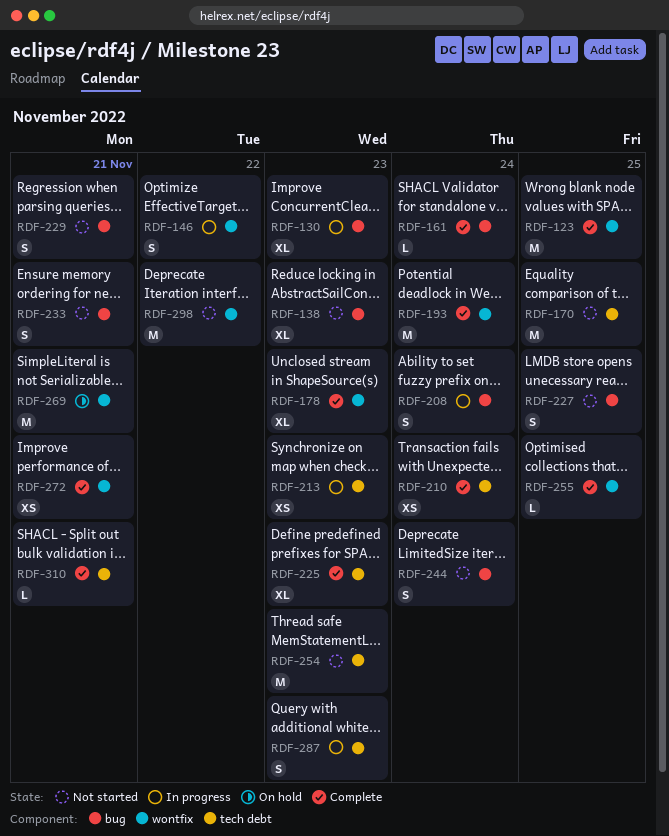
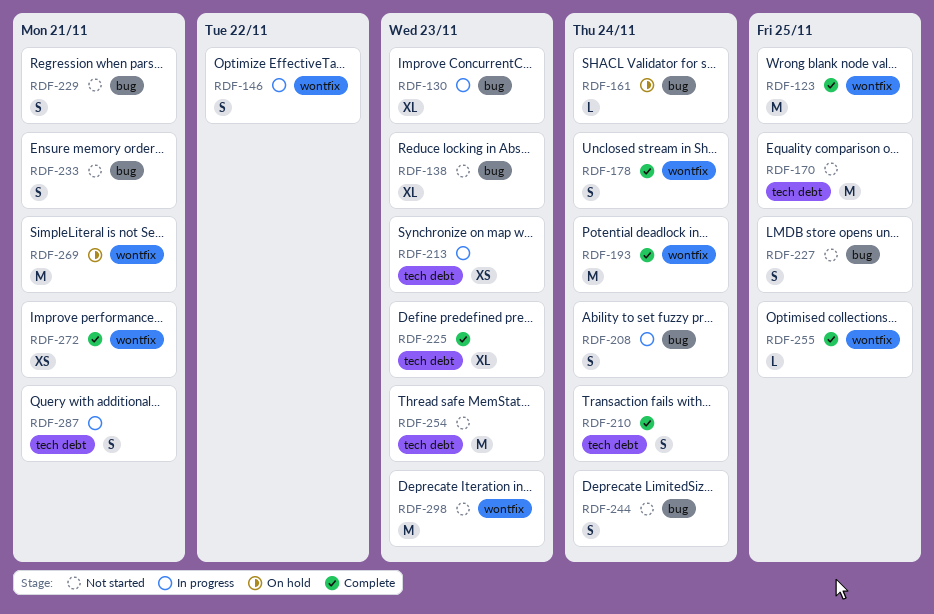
RDF-161, status: Complete -> On hold
RDF-178, estimate: XL -> S
RDF-178, due: Nov 23 -> Nov 24
RDF-210, estimate: XS -> S
RDF-287, due: Nov 23 -> Nov 21
RDF-298, due: Nov 22 -> Nov 23
RDF-310: present -> none

